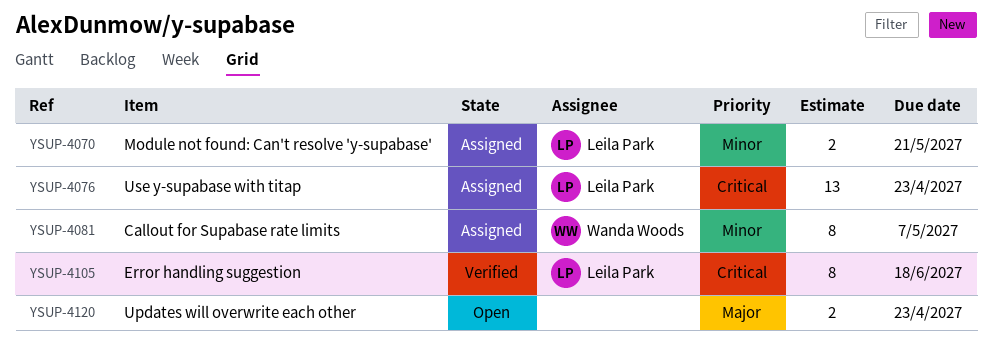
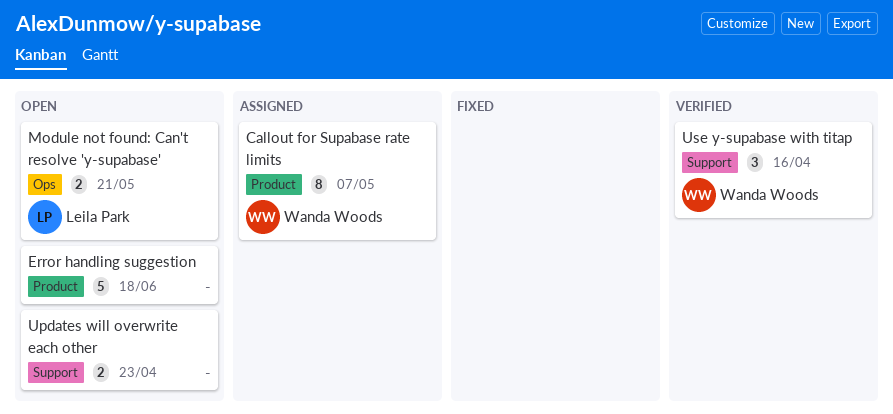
Error handling suggestion, status: Verified -> Open
Error handling suggestion, owner: Leila Park -> none
Error handling suggestion, estimate: 8 -> 5
Module not found: Can't resolve 'y-supabase', status: Assigned -> Open
Use y-supabase with titap, status: Assigned -> Verified
Use y-supabase with titap, owner: Leila Park -> Wanda Woods
Use y-supabase with titap, estimate: 13 -> 3
Use y-supabase with titap, due: Apr 23 -> Apr 16

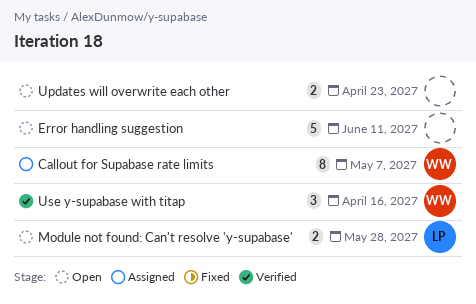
Error handling suggestion, due: Jun 18 -> Jun 11
Module not found: Can't resolve 'y-supabase', due: May 21 -> May 28

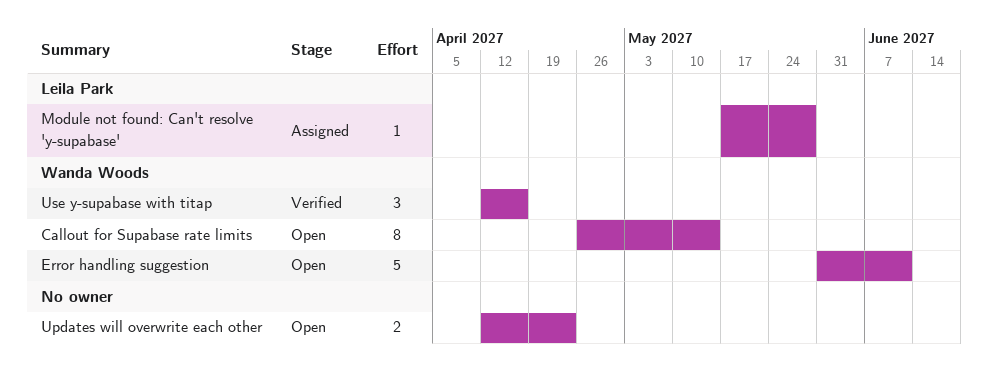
Callout for Supabase rate limits, status: Assigned -> Open
Callout for Supabase rate limits, due: May 7 -> May 14
Error handling suggestion, owner: none -> Wanda Woods
Module not found: Can't resolve 'y-supabase', status: Open -> Assigned
Module not found: Can't resolve 'y-supabase', estimate: 2 -> 1

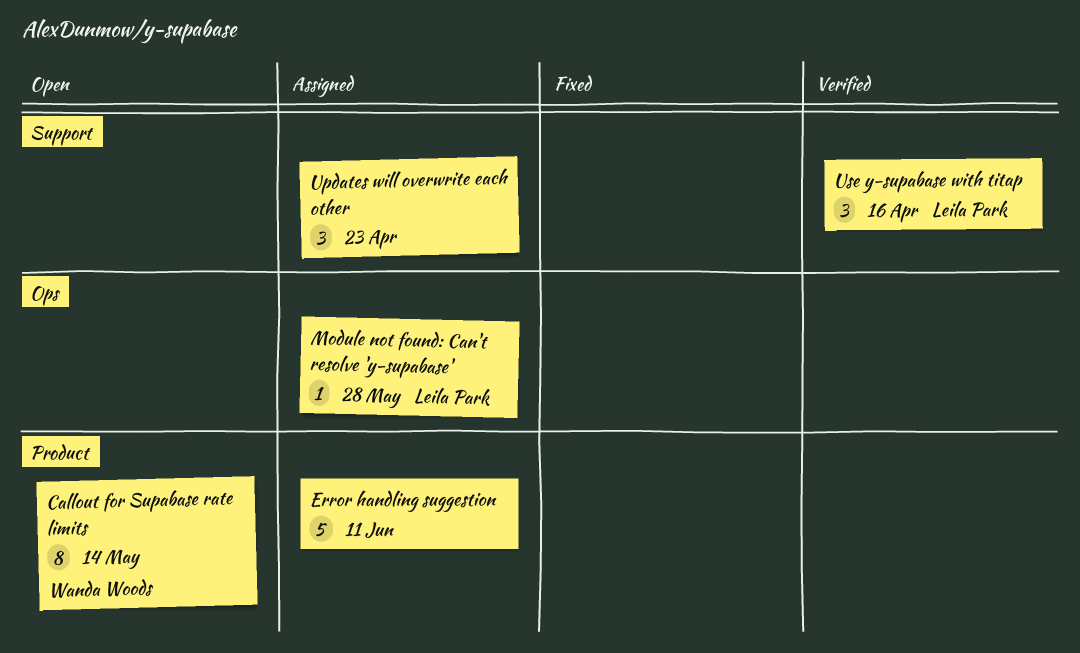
Error handling suggestion, status: Open -> Assigned
Error handling suggestion, owner: Wanda Woods -> none
Updates will overwrite each other, status: Open -> Assigned
Updates will overwrite each other, estimate: 2 -> 3
Use y-supabase with titap, owner: Wanda Woods -> Leila Park

